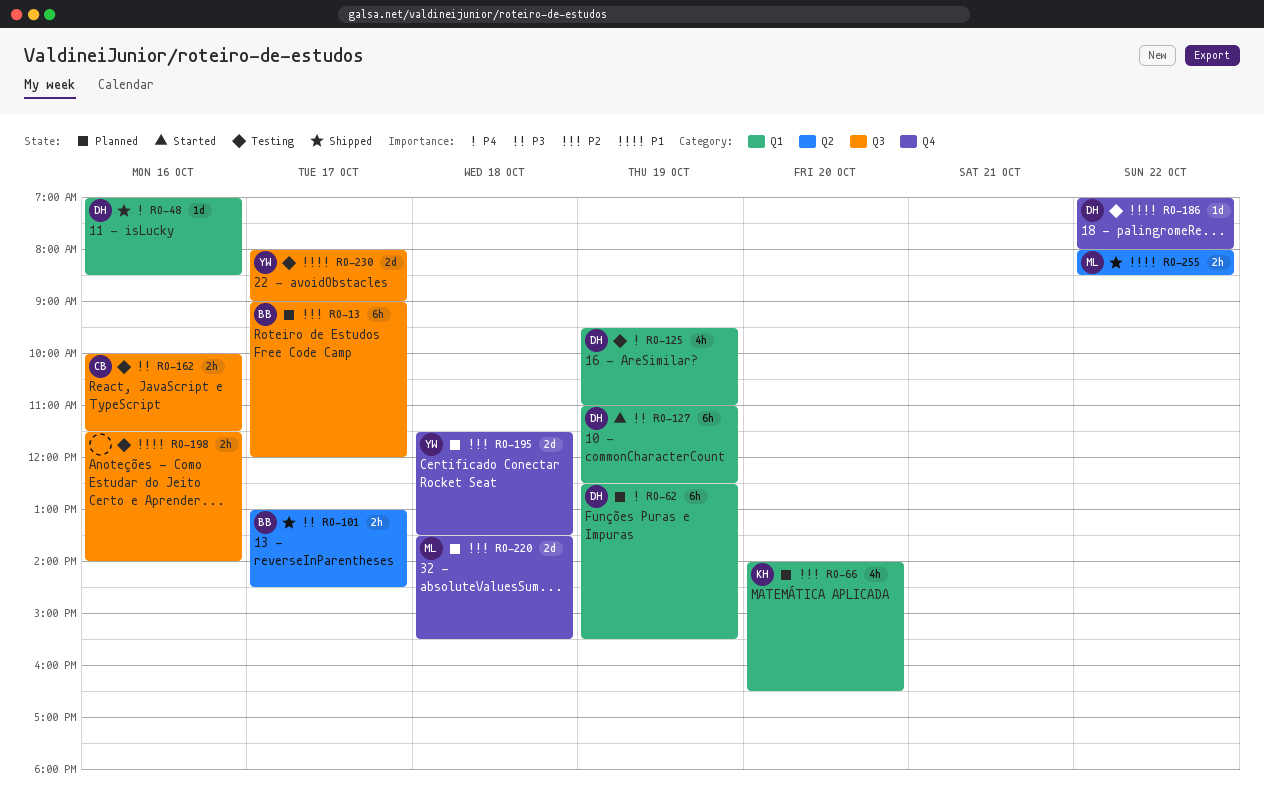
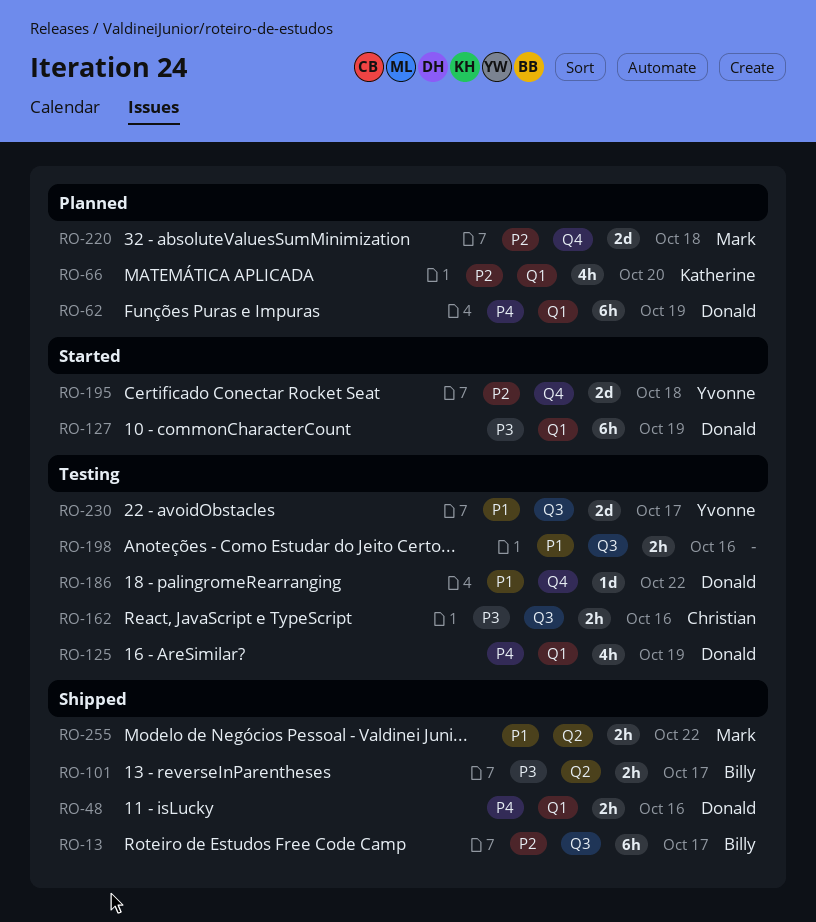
RO-13, status: Planned -> Shipped
RO-48, estimate: 1d -> 2h
RO-195, status: Planned -> Started

